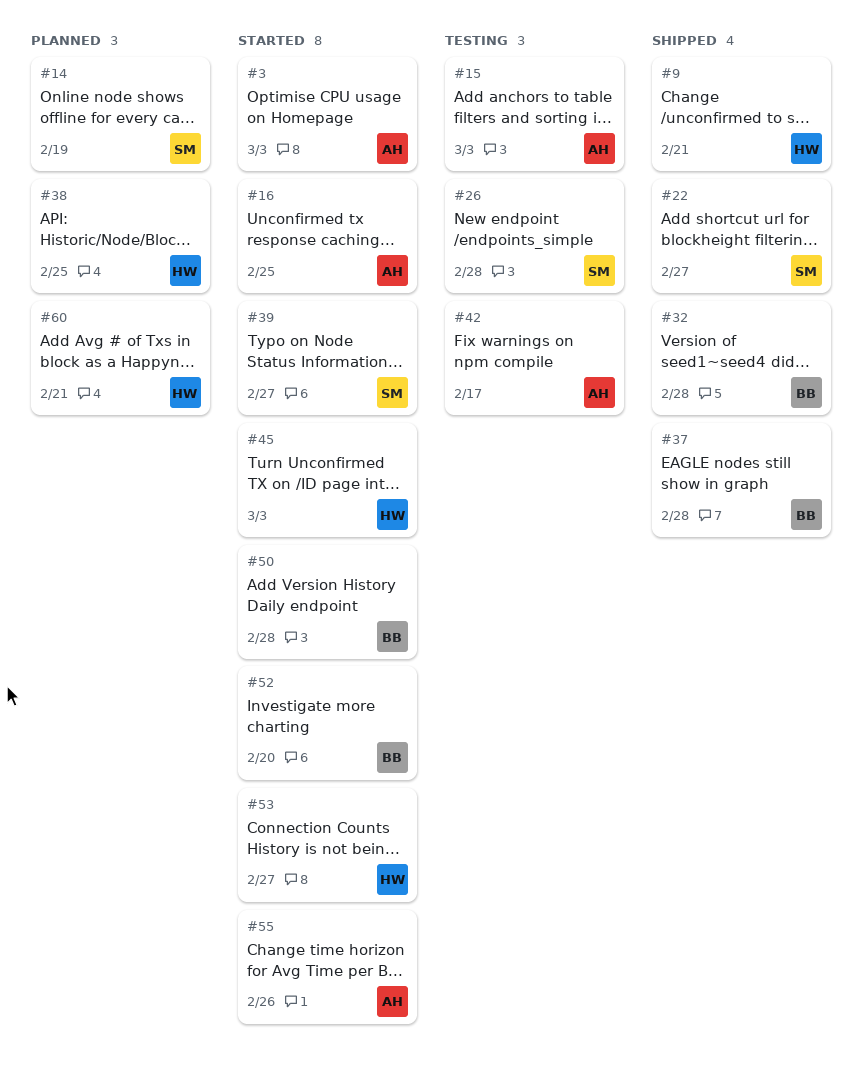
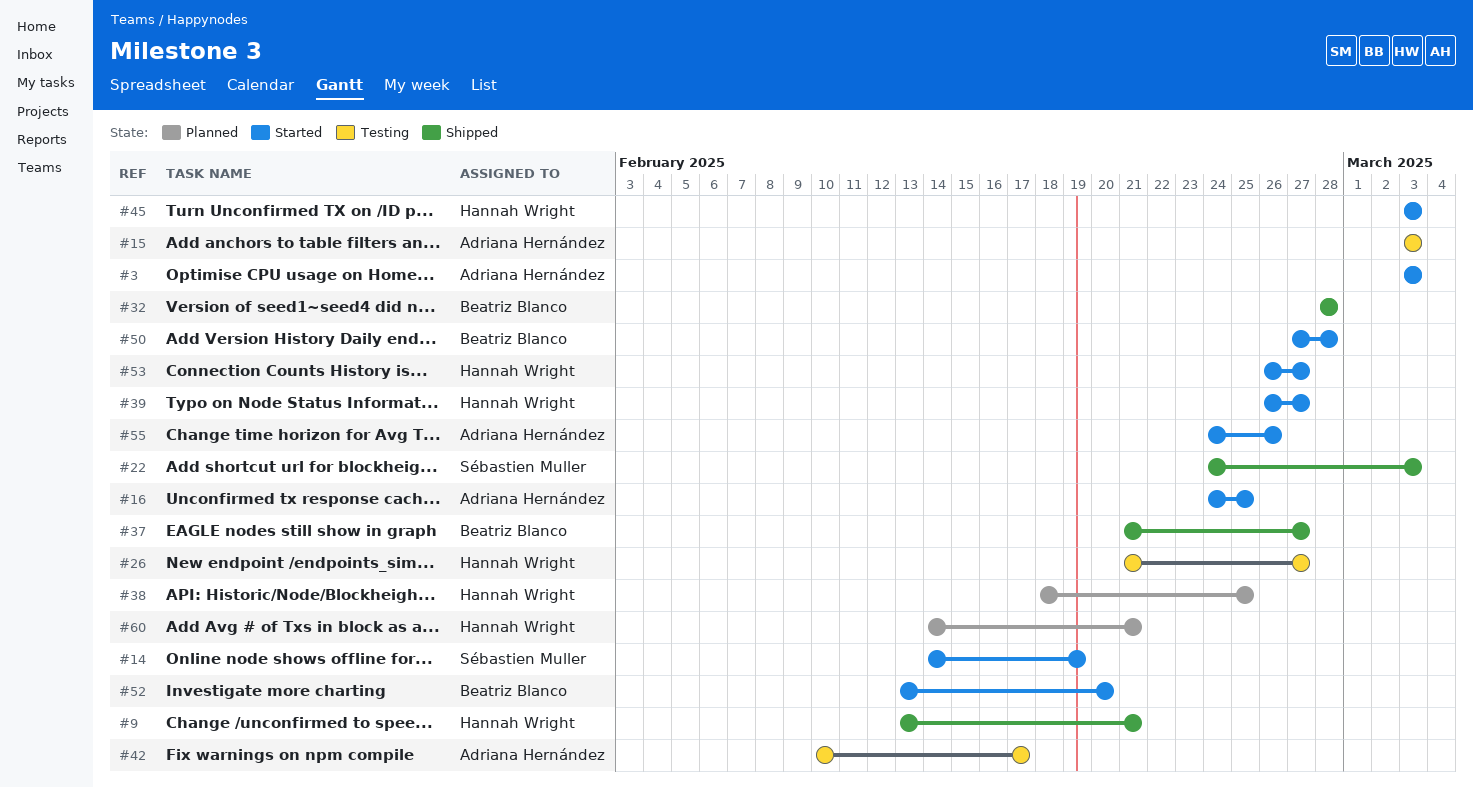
#14, status: Planned -> Started
#22, due: Feb 27 -> Mar 3
#26, owner: Sébastien Muller -> Hannah Wright
#26, due: Feb 28 -> Feb 27
#37, due: Feb 28 -> Feb 27
#39, owner: Sébastien Muller -> Hannah Wright

